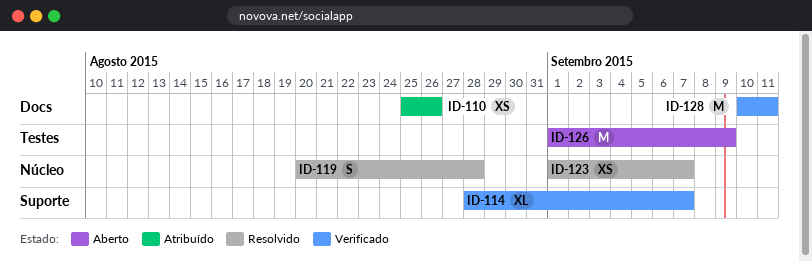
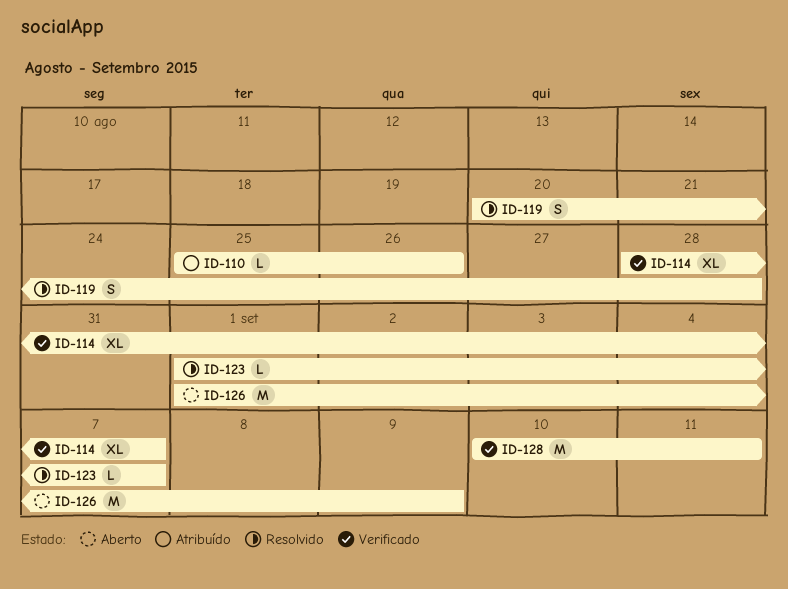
ID-110, estimate: XS -> L
ID-123, estimate: XS -> L

